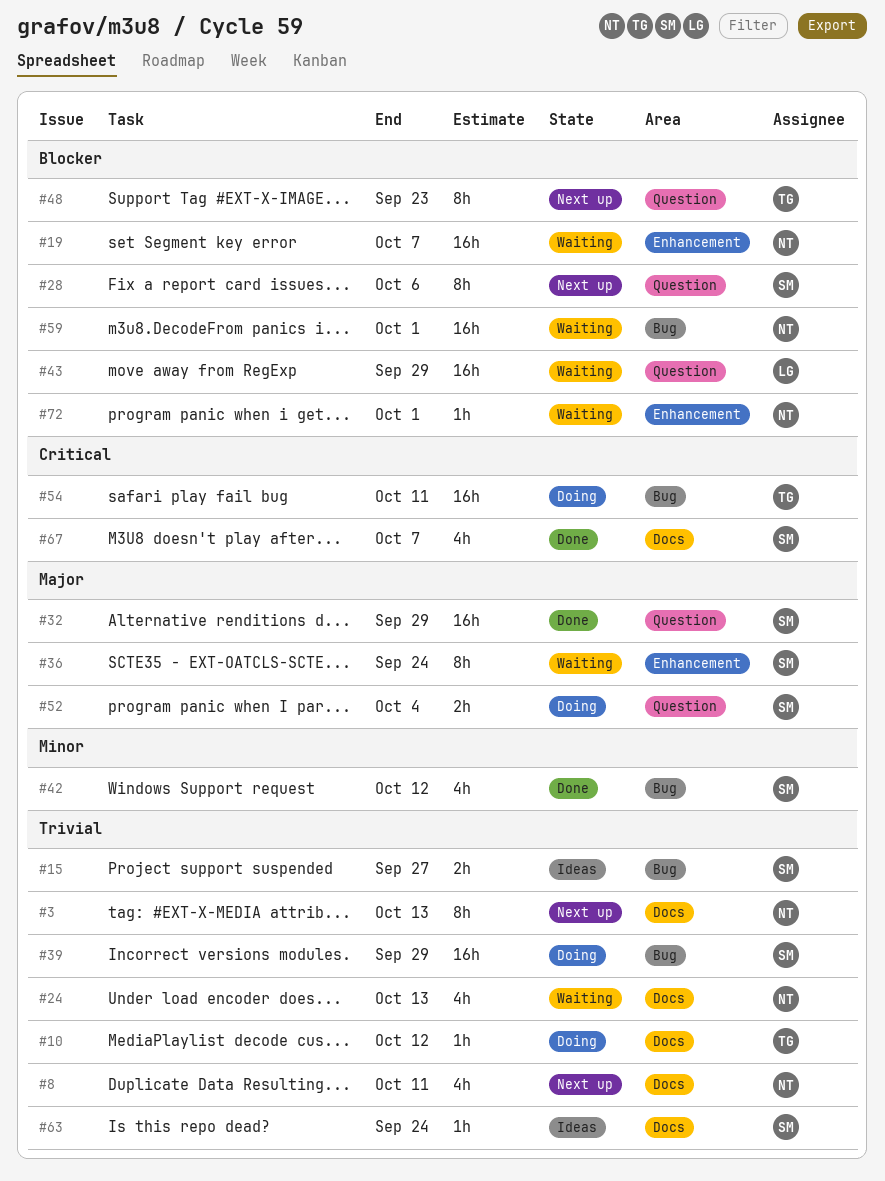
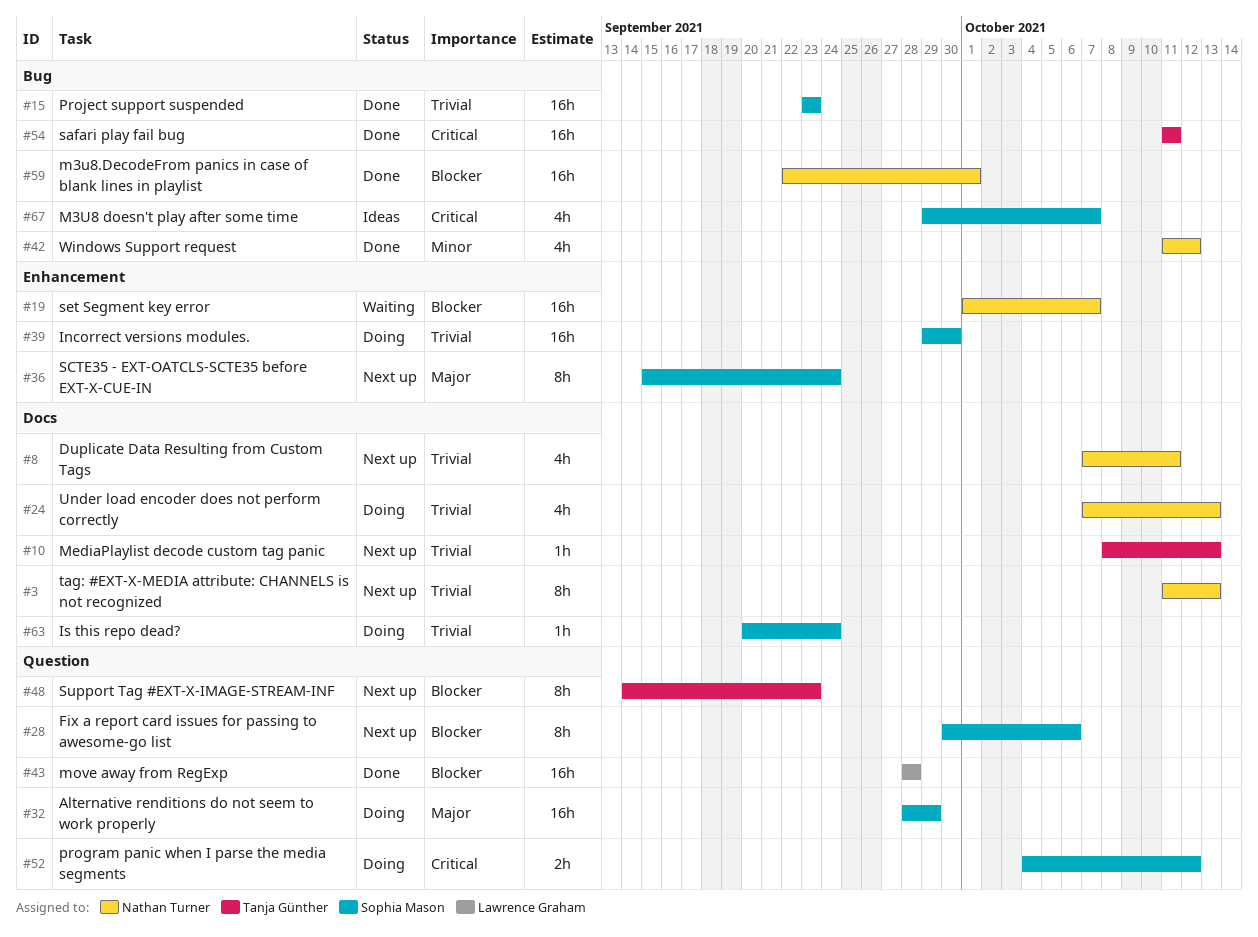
#10, status: Doing -> Next up
#10, due: Oct 12 -> Oct 13
#15, status: Ideas -> Done
#15, estimate: 2h -> 16h
#15, due: Sep 27 -> Sep 23
#24, status: Waiting -> Doing
#32, status: Done -> Doing
#36, status: Waiting -> Next up
#39, label: Bug -> Enhancement
#39, due: Sep 29 -> Sep 30
#42, owner: Sophia Mason -> Nathan Turner
#43, status: Waiting -> Done
#43, due: Sep 29 -> Sep 28
#52, priority: Major -> Critical
#52, due: Oct 4 -> Oct 12
#54, status: Doing -> Done
#59, status: Waiting -> Done
#63, status: Ideas -> Doing
#67, status: Done -> Ideas
#67, label: Docs -> Bug
#72: present -> none

